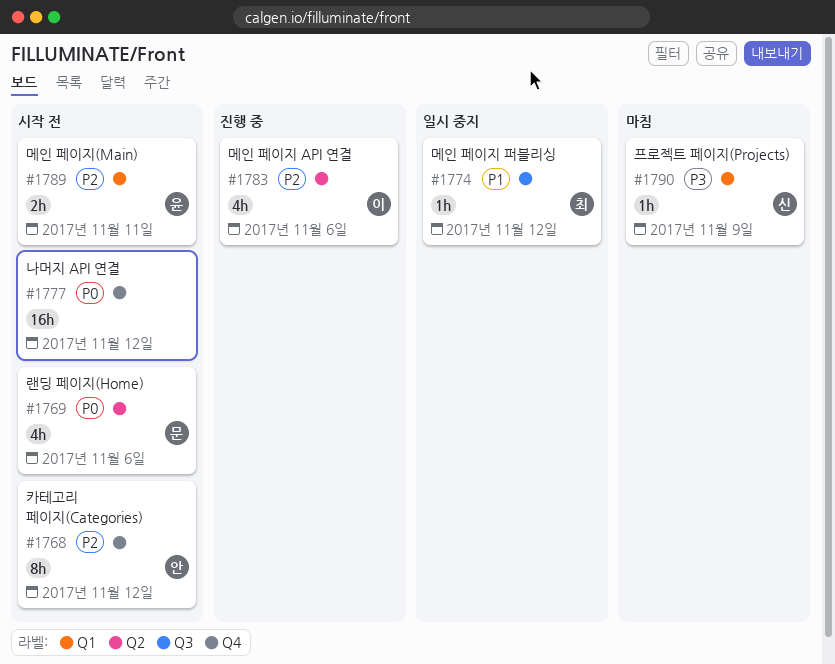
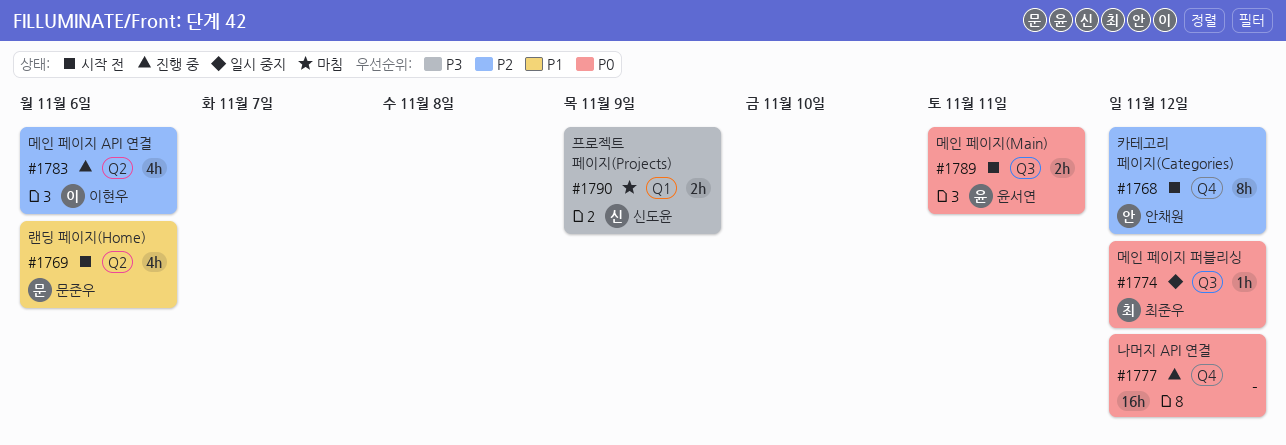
#1769, priority: P0 -> P1
#1774, priority: P1 -> P0
#1777, status: 시작 전 -> 진행 중
#1789, priority: P2 -> P0
#1789, label: Q1 -> Q3
#1790, estimate: 1h -> 2h

